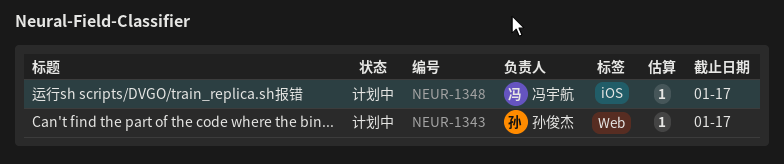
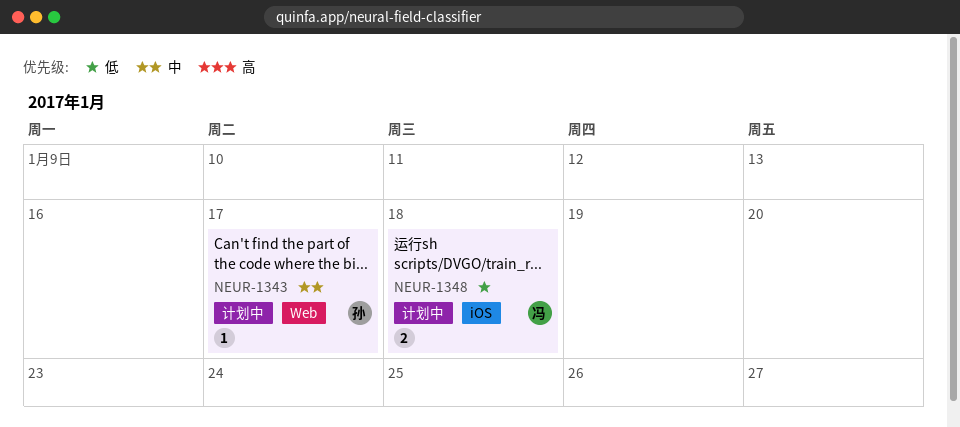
NEUR-1348, estimate: 1 -> 2
NEUR-1348, due: Jan 17 -> Jan 18

